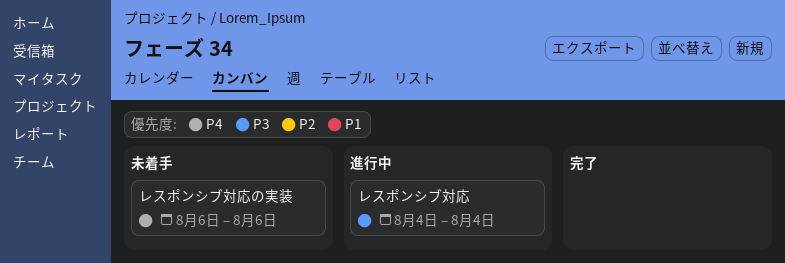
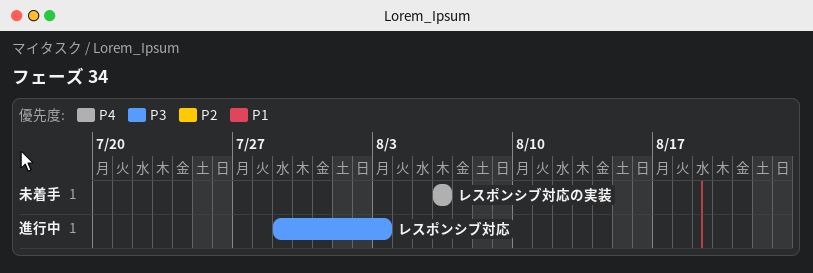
レスポンシブ対応, start: Aug 4 -> Jul 29
レスポンシブ対応, due: Aug 4 -> Aug 3

